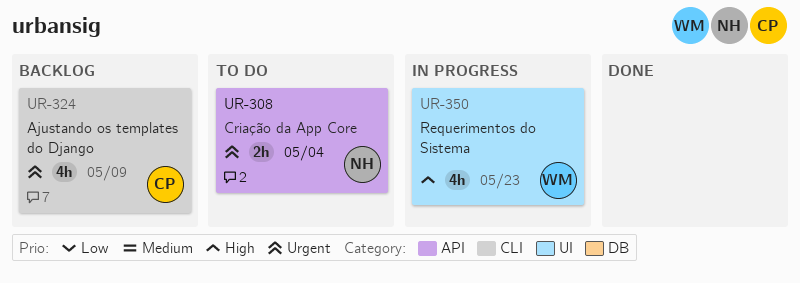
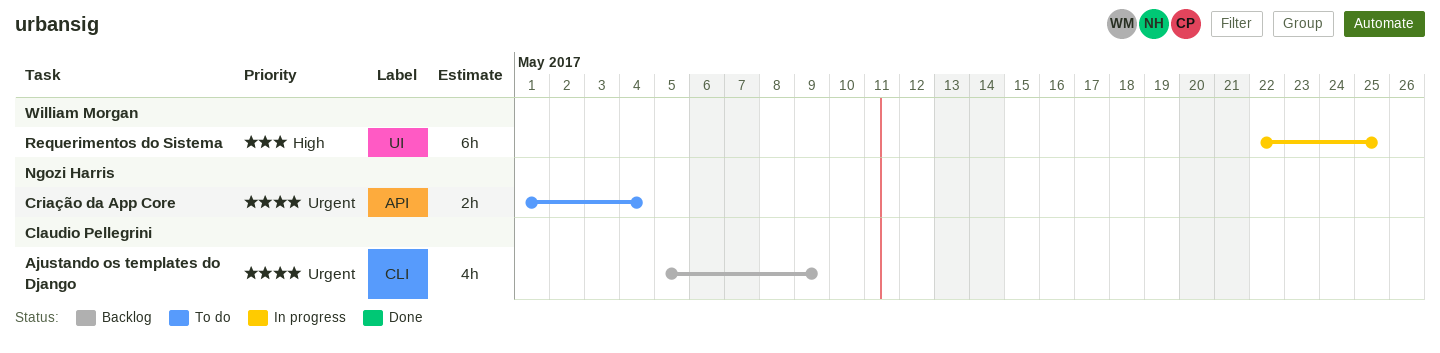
Requerimentos do Sistema, estimate: 4h -> 6h
Requerimentos do Sistema, due: May 23 -> May 25

